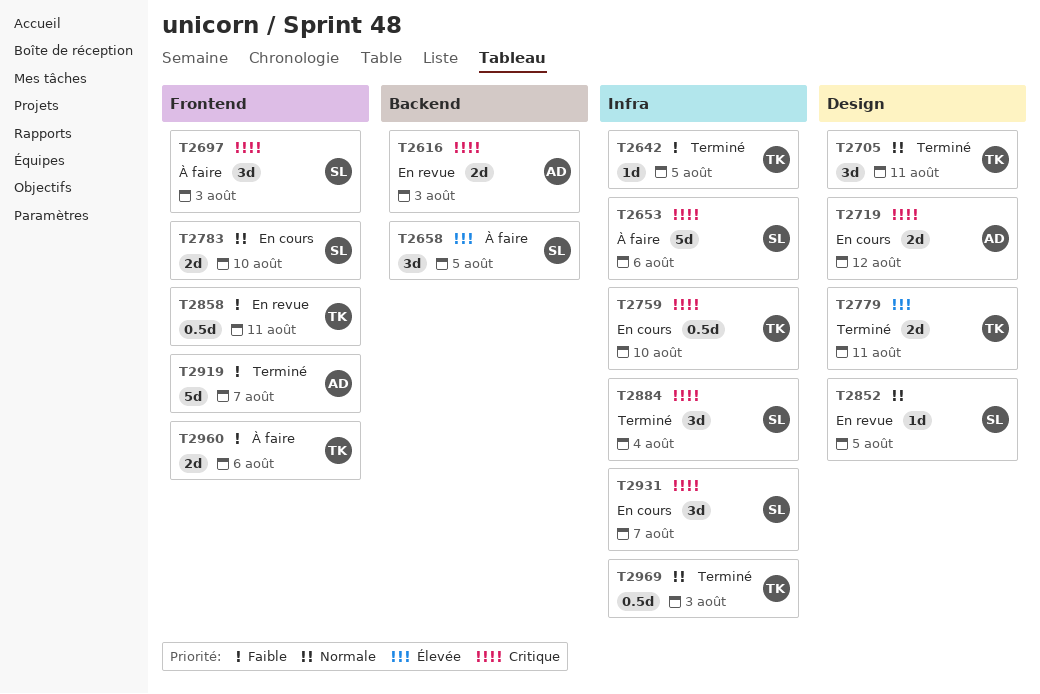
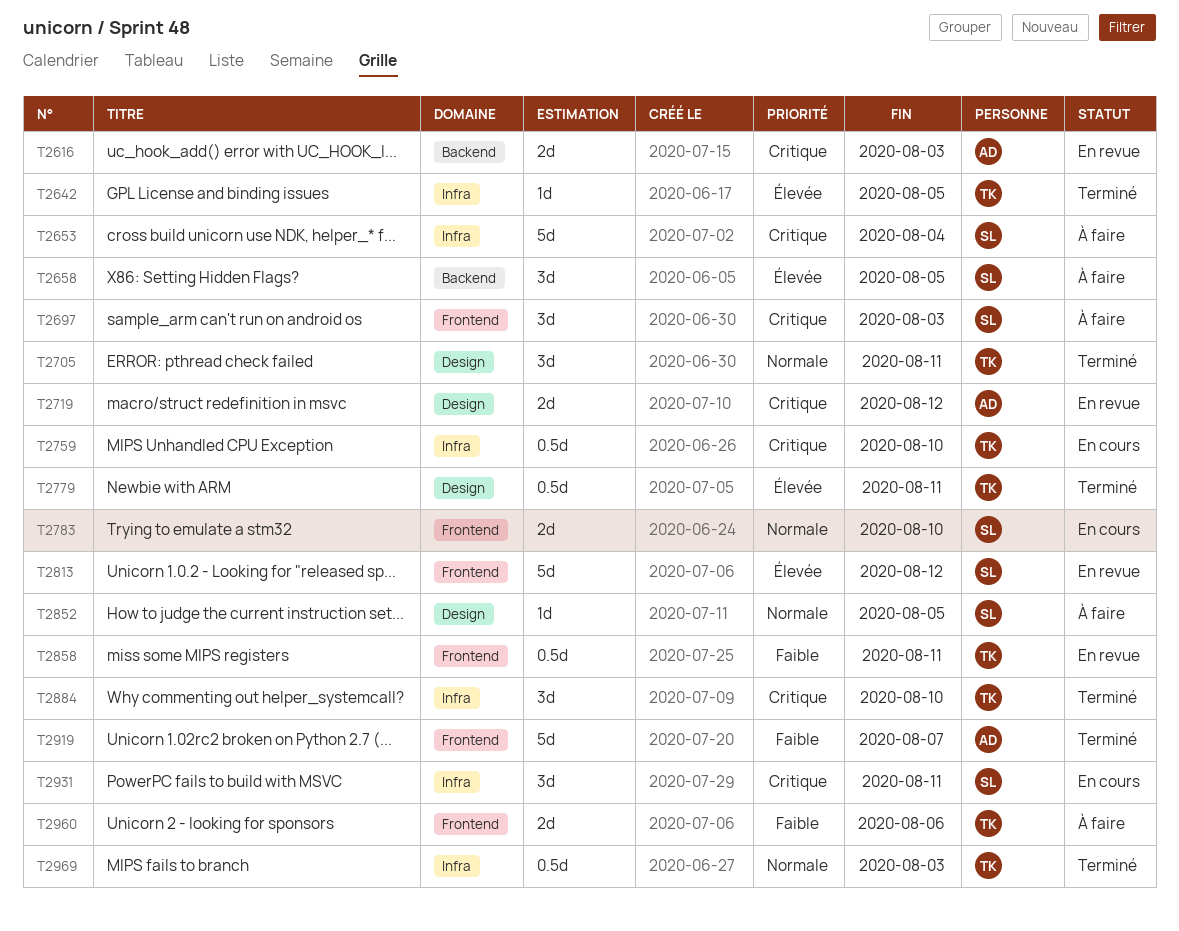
T2642, priority: Faible -> Élevée
T2653, due: Aug 6 -> Aug 4
T2719, status: En cours -> En revue
T2779, estimate: 2d -> 0.5d
T2813: none -> present
T2852, status: En revue -> À faire
T2884, owner: SL -> TK
T2884, due: Aug 4 -> Aug 10
T2931, due: Aug 7 -> Aug 11

